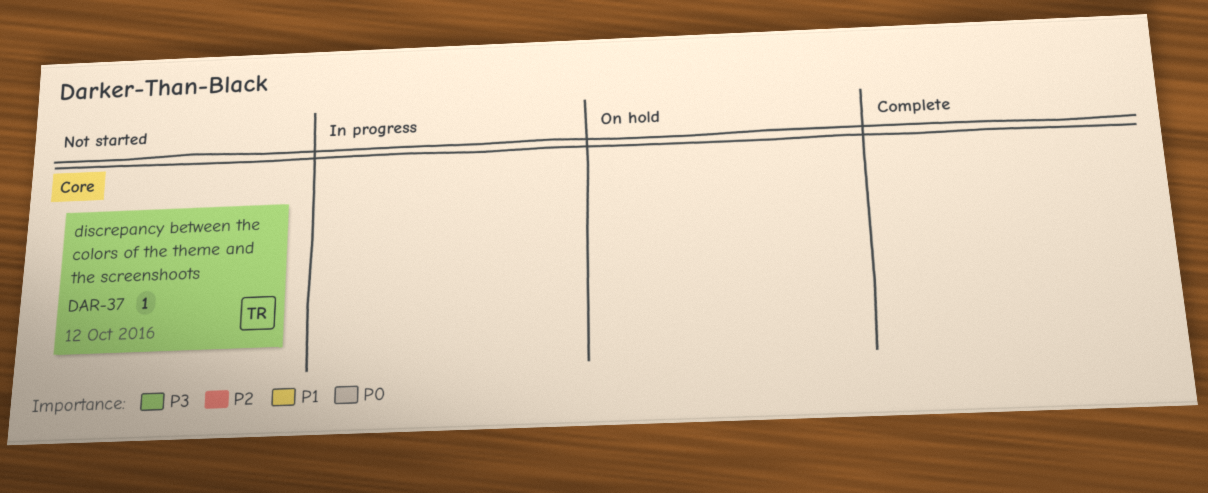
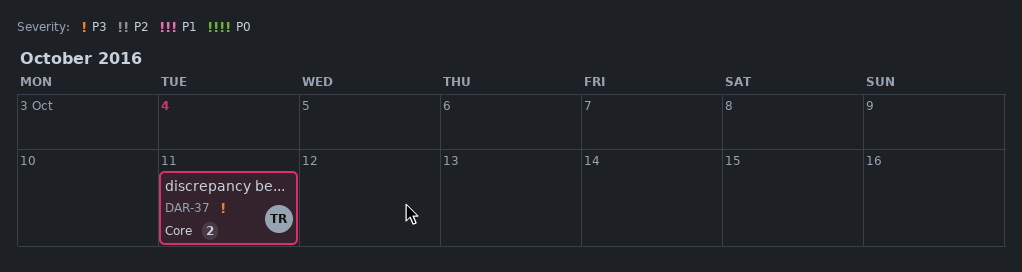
DAR-37, estimate: 1 -> 2
DAR-37, due: Oct 12 -> Oct 11

